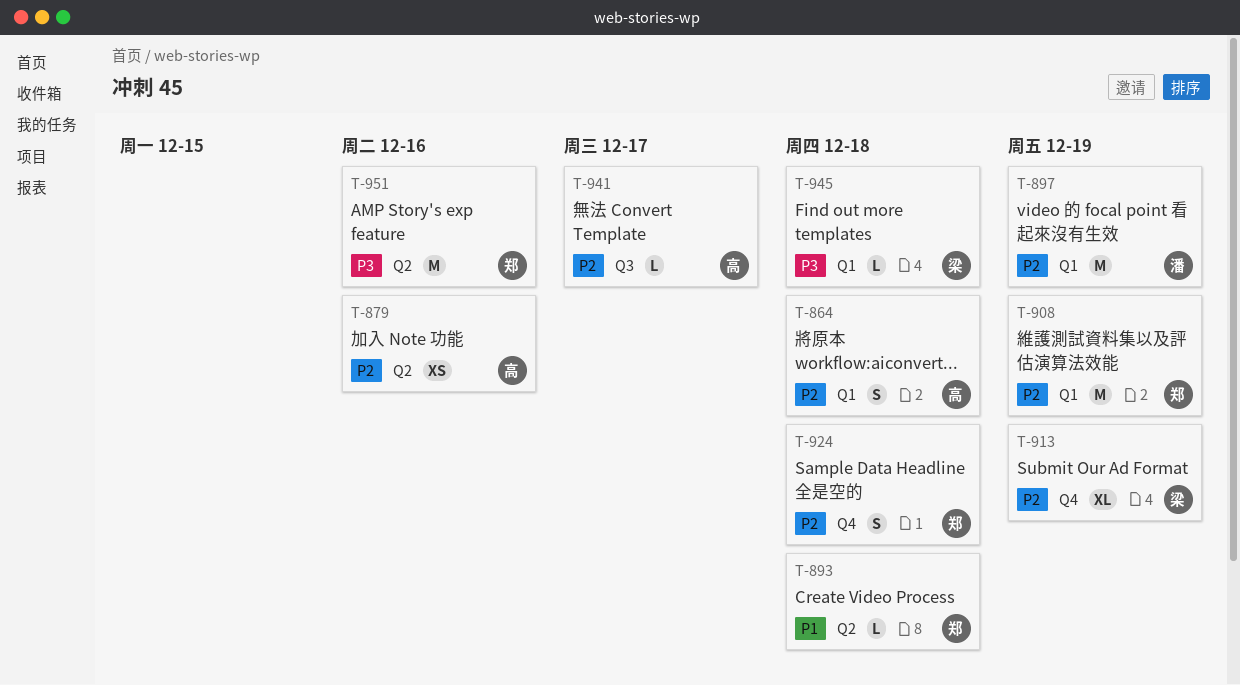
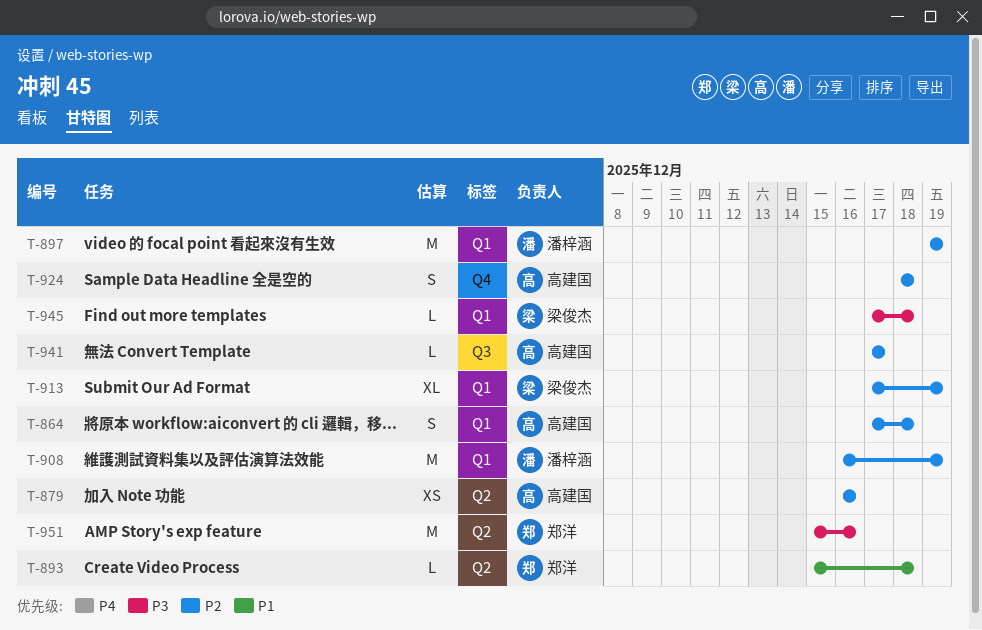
T-908, owner: 郑洋 -> 潘梓涵
T-913, label: Q4 -> Q1
T-924, owner: 郑洋 -> 高建国

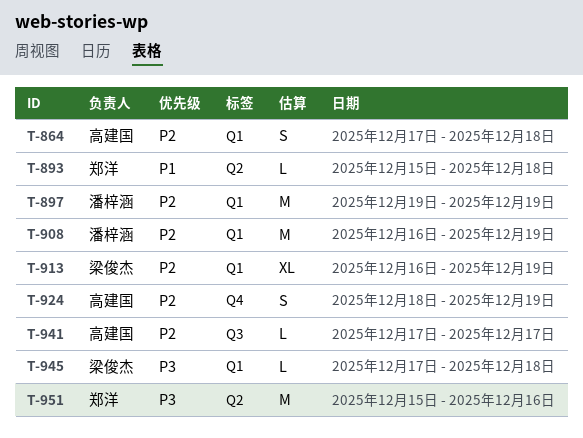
T-879: present -> none
T-913, start: Dec 17 -> Dec 16
T-924, due: Dec 18 -> Dec 19

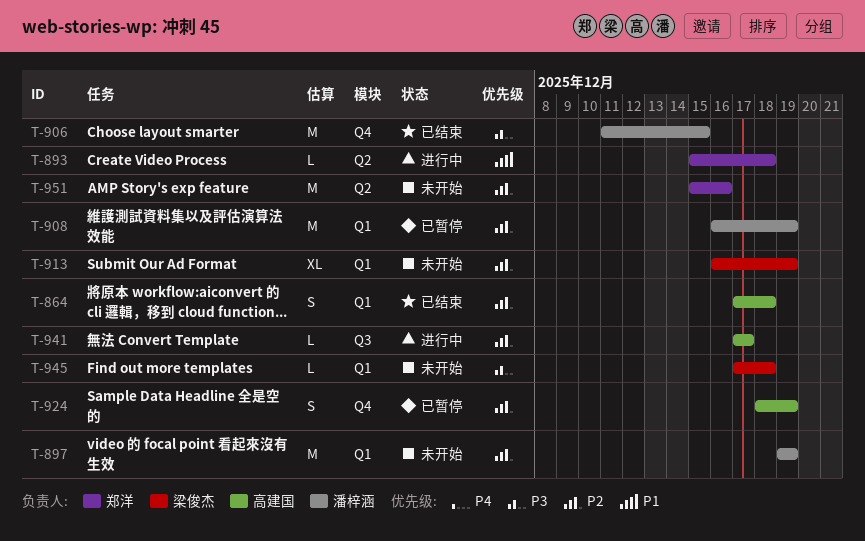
T-906: none -> present
T-951, priority: P3 -> P2

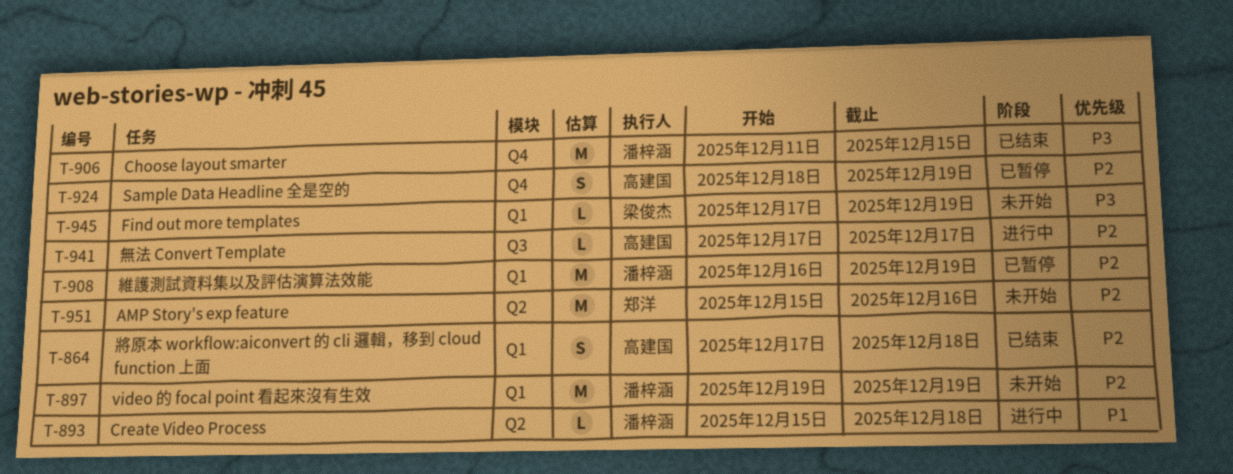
T-893, owner: 郑洋 -> 潘梓涵
T-913: present -> none
T-945, due: Dec 18 -> Dec 19

